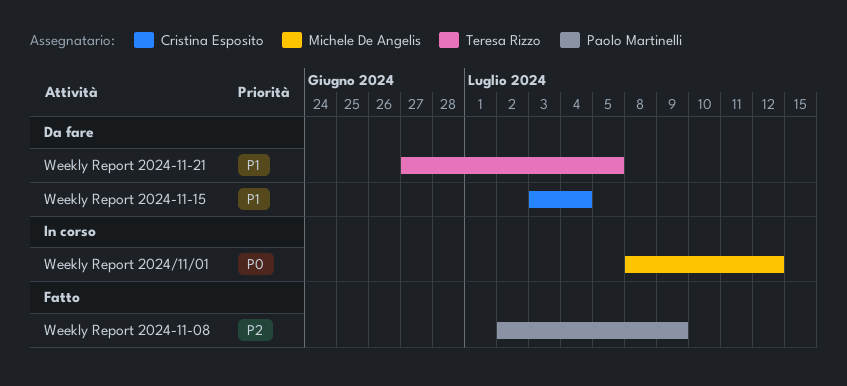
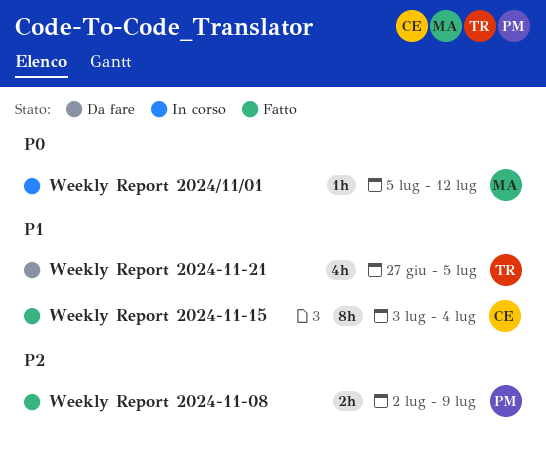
Weekly Report 2024-11-15, status: Da fare -> Fatto
Weekly Report 2024/11/01, start: Jul 8 -> Jul 5

